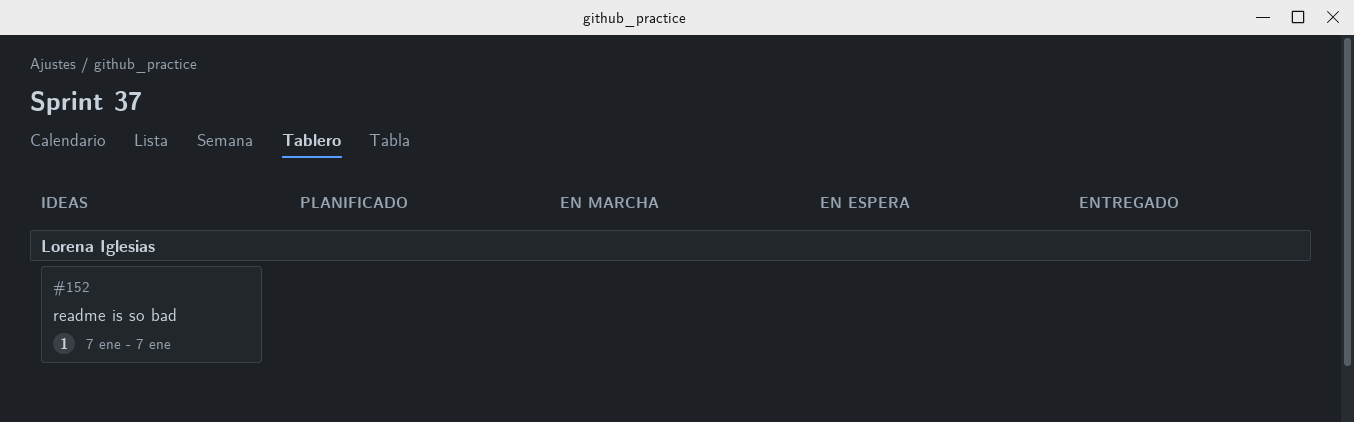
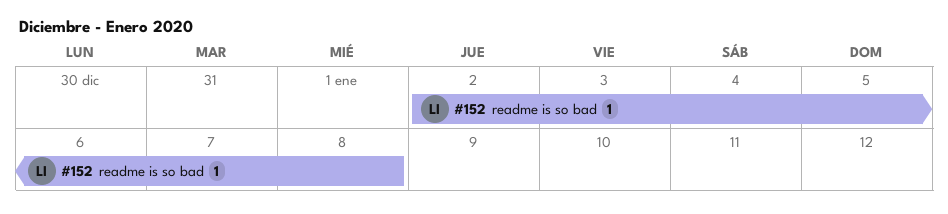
#152, start: Jan 7 -> Jan 2
#152, due: Jan 7 -> Jan 8

